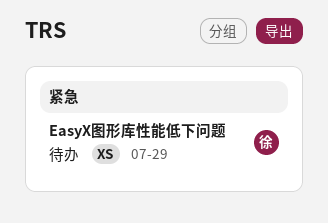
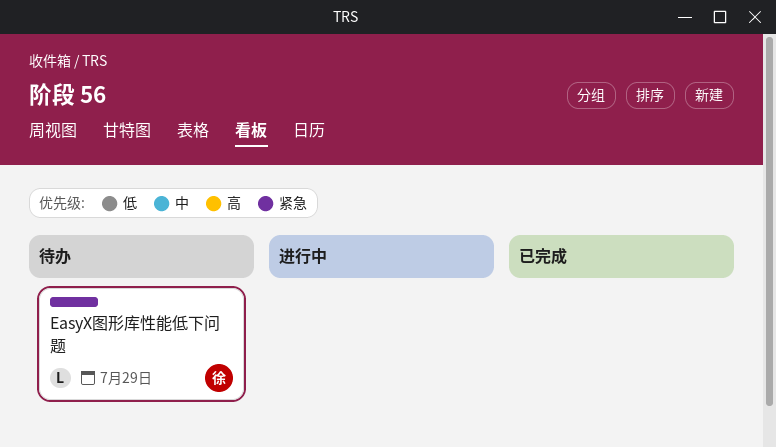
EasyX图形库性能低下问题, estimate: XS -> L

